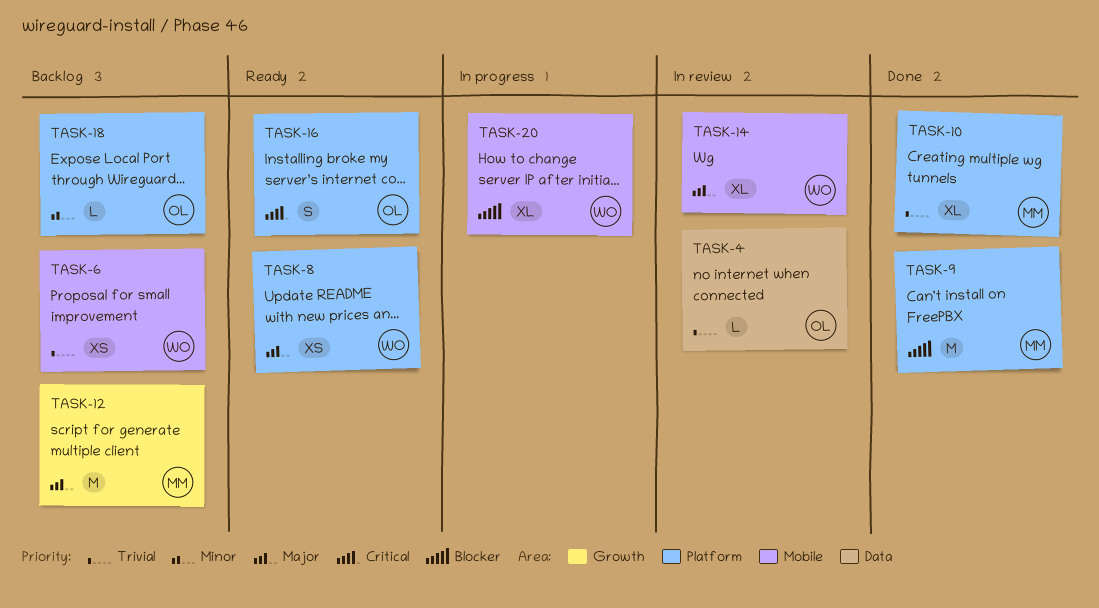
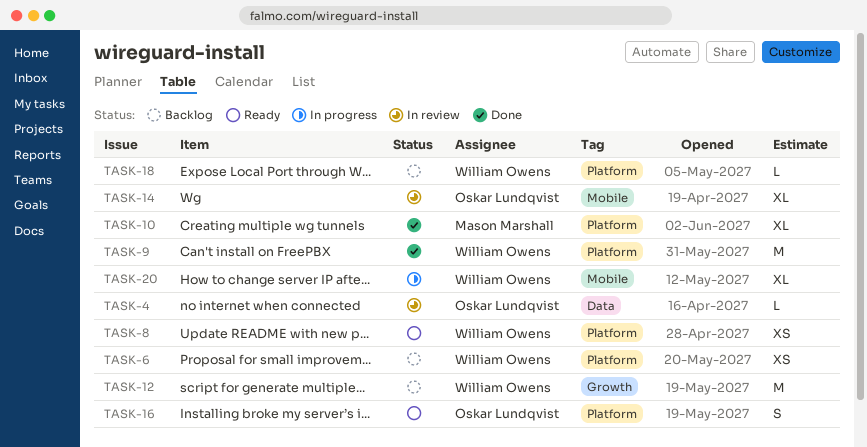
TASK-6, label: Mobile -> Platform
TASK-9, owner: Mason Marshall -> William Owens
TASK-12, owner: Mason Marshall -> William Owens
TASK-14, owner: William Owens -> Oskar Lundqvist
TASK-18, owner: Oskar Lundqvist -> William Owens

